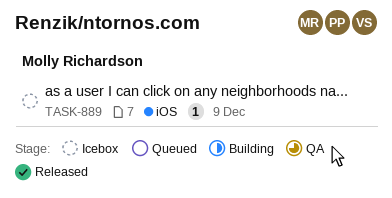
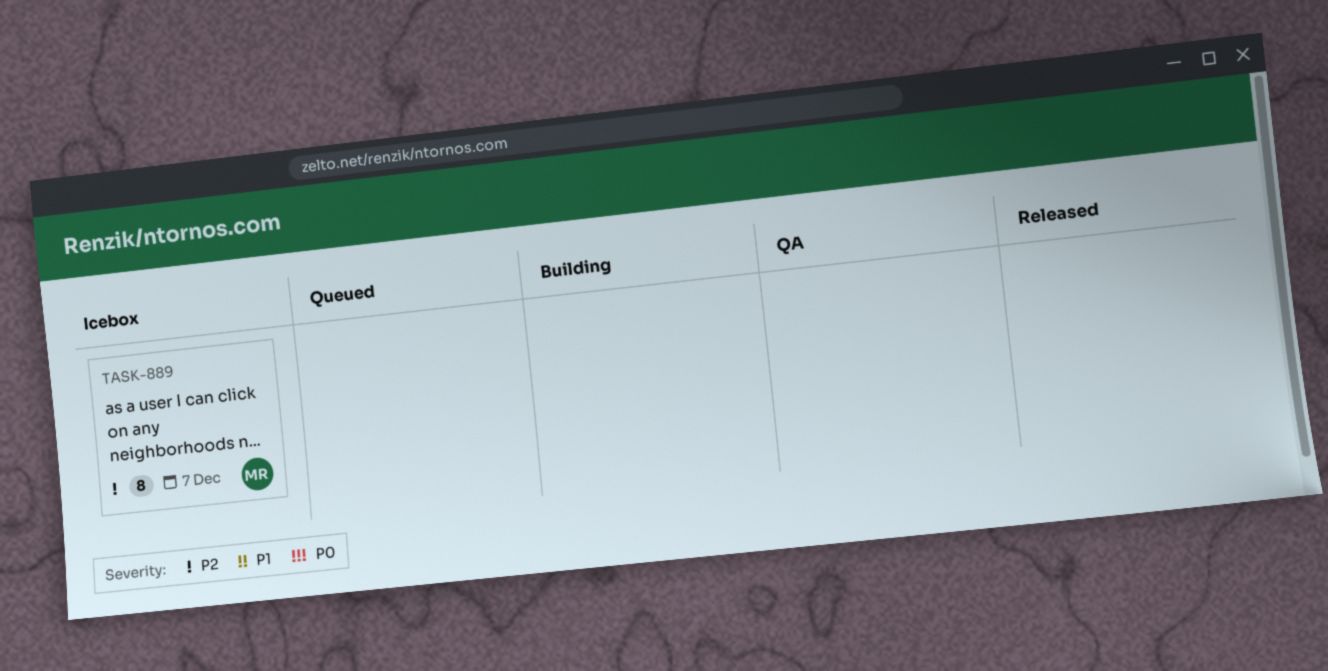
TASK-889, estimate: 1 -> 8
TASK-889, due: Dec 9 -> Dec 7

